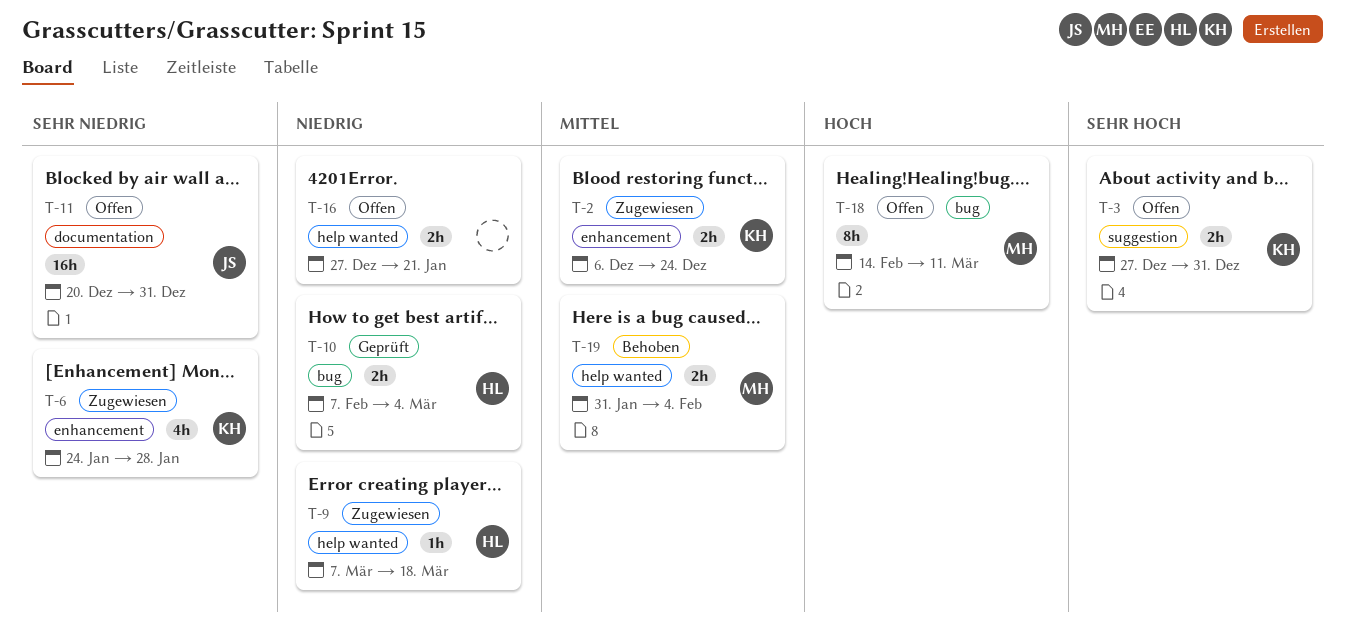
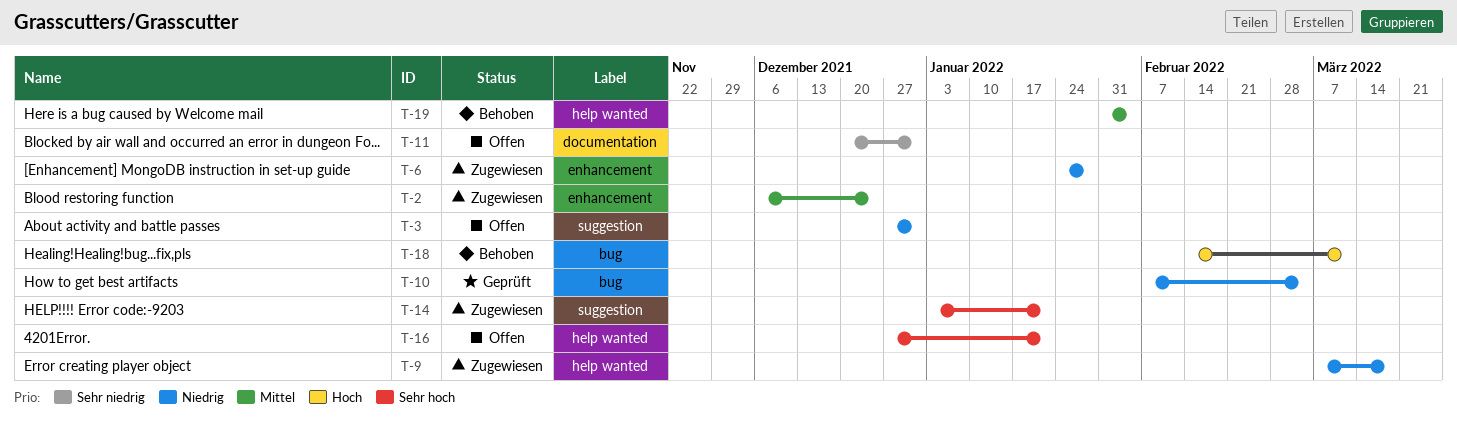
T-3, priority: Sehr hoch -> Niedrig
T-6, priority: Sehr niedrig -> Niedrig
T-14: none -> present
T-16, priority: Niedrig -> Sehr hoch
T-18, status: Offen -> Behoben

